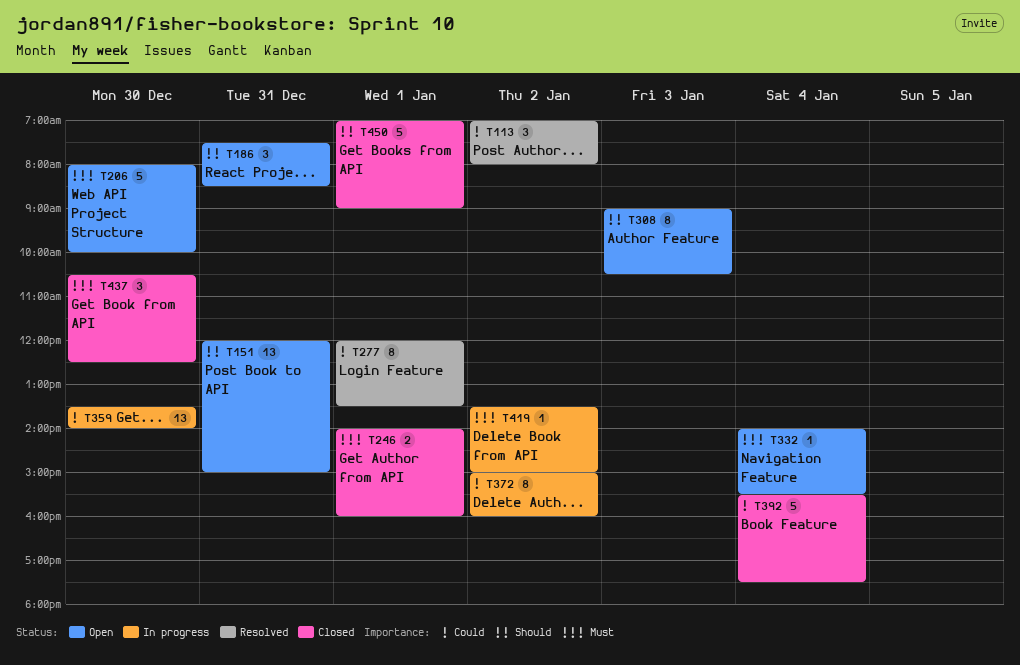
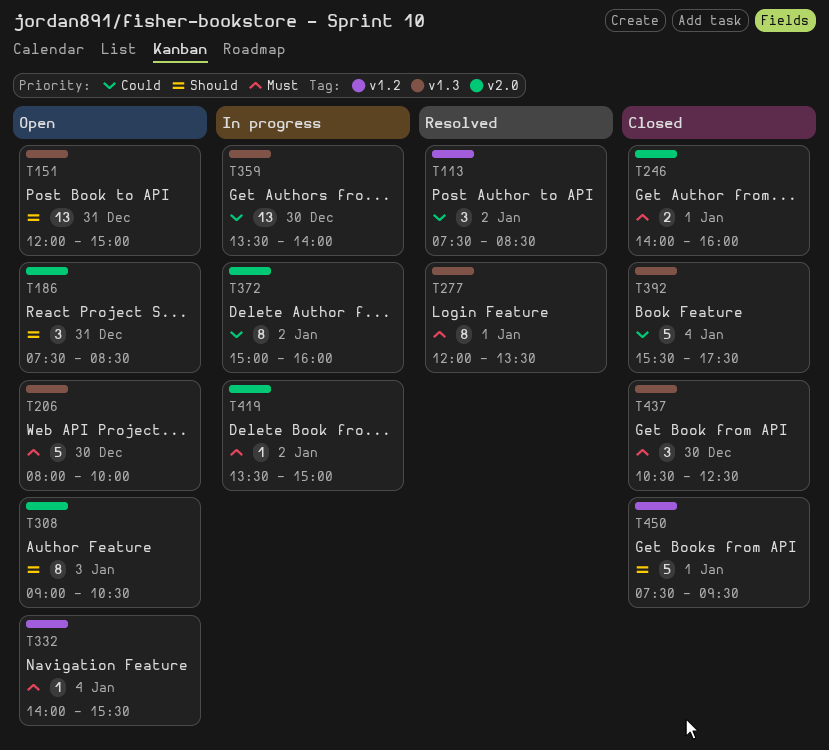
T113, begins: 07:00 -> 07:30
T113, ends: 08:00 -> 08:30
T277, priority: Could -> Must
T450, begins: 07:00 -> 07:30
T450, ends: 09:00 -> 09:30

